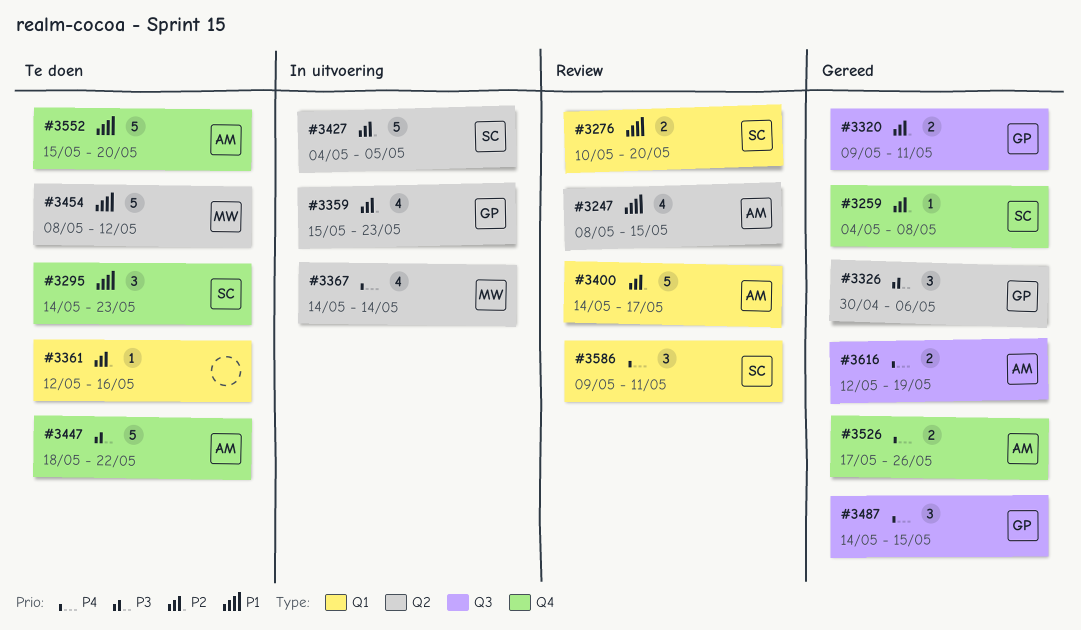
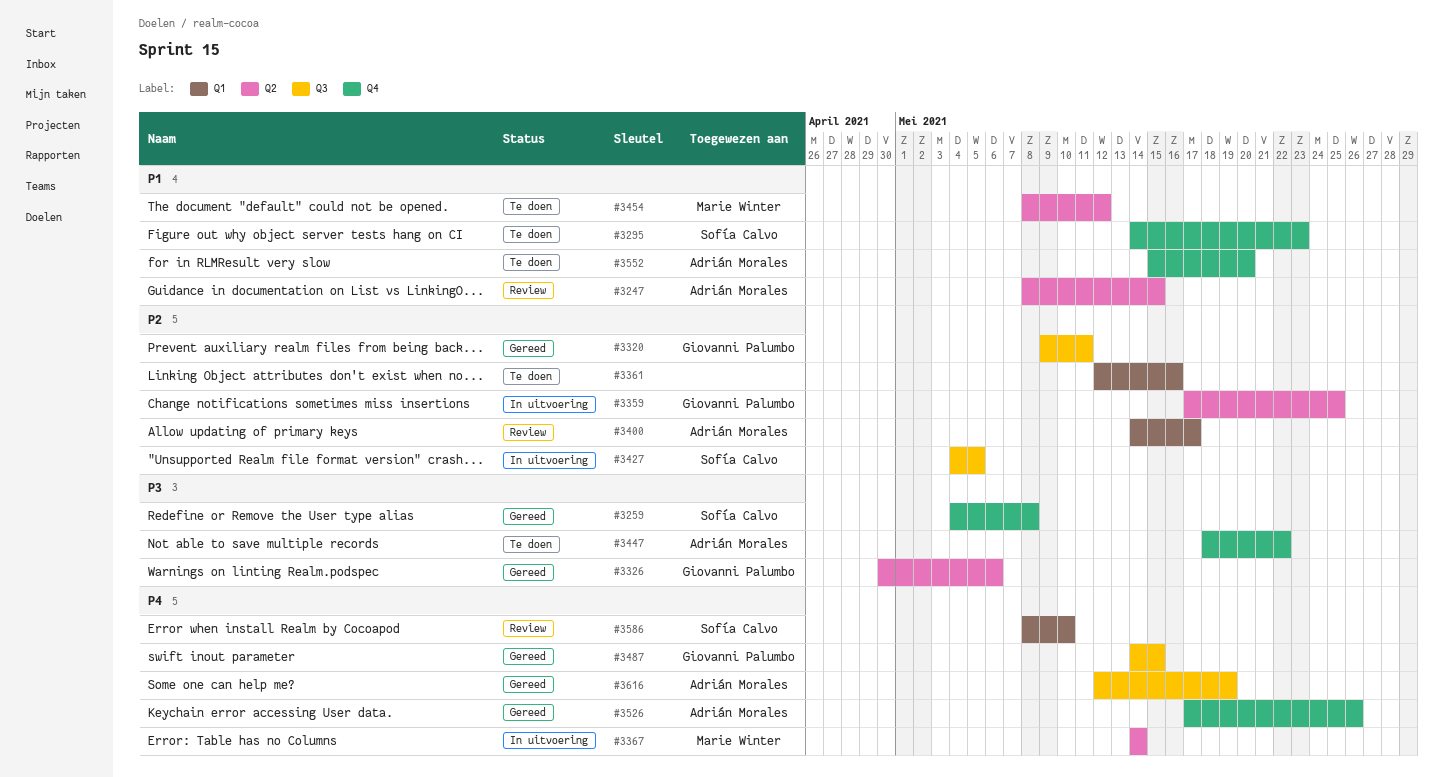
#3259, priority: P2 -> P3
#3276: present -> none
#3359, start: May 15 -> May 17
#3359, due: May 23 -> May 25
#3427, label: Q2 -> Q3
#3586, start: May 9 -> May 8
#3586, due: May 11 -> May 10

